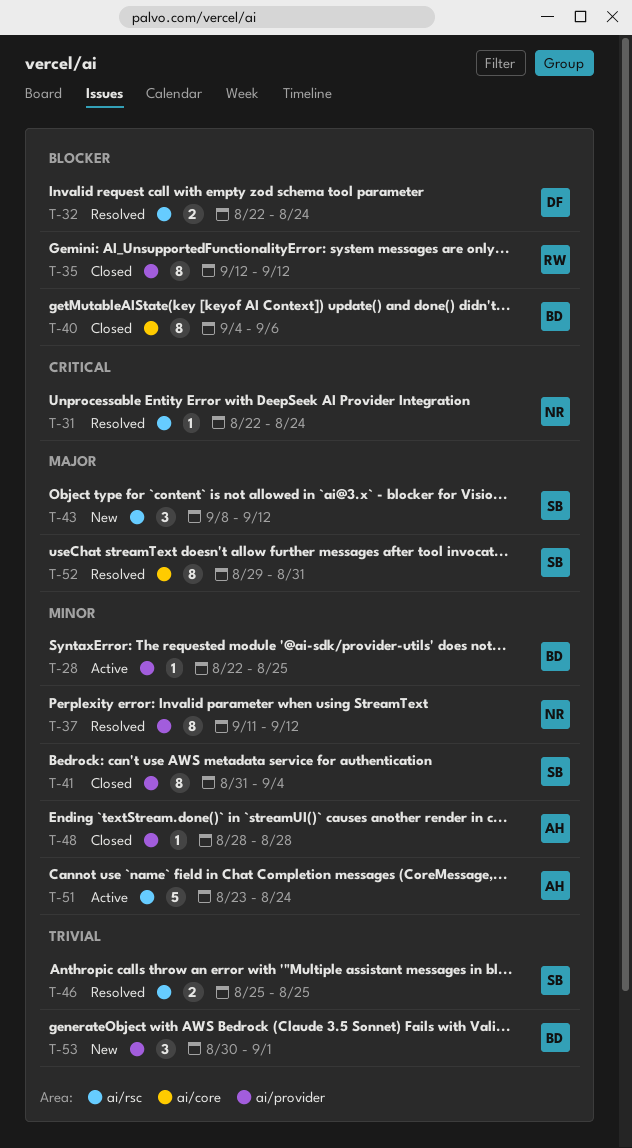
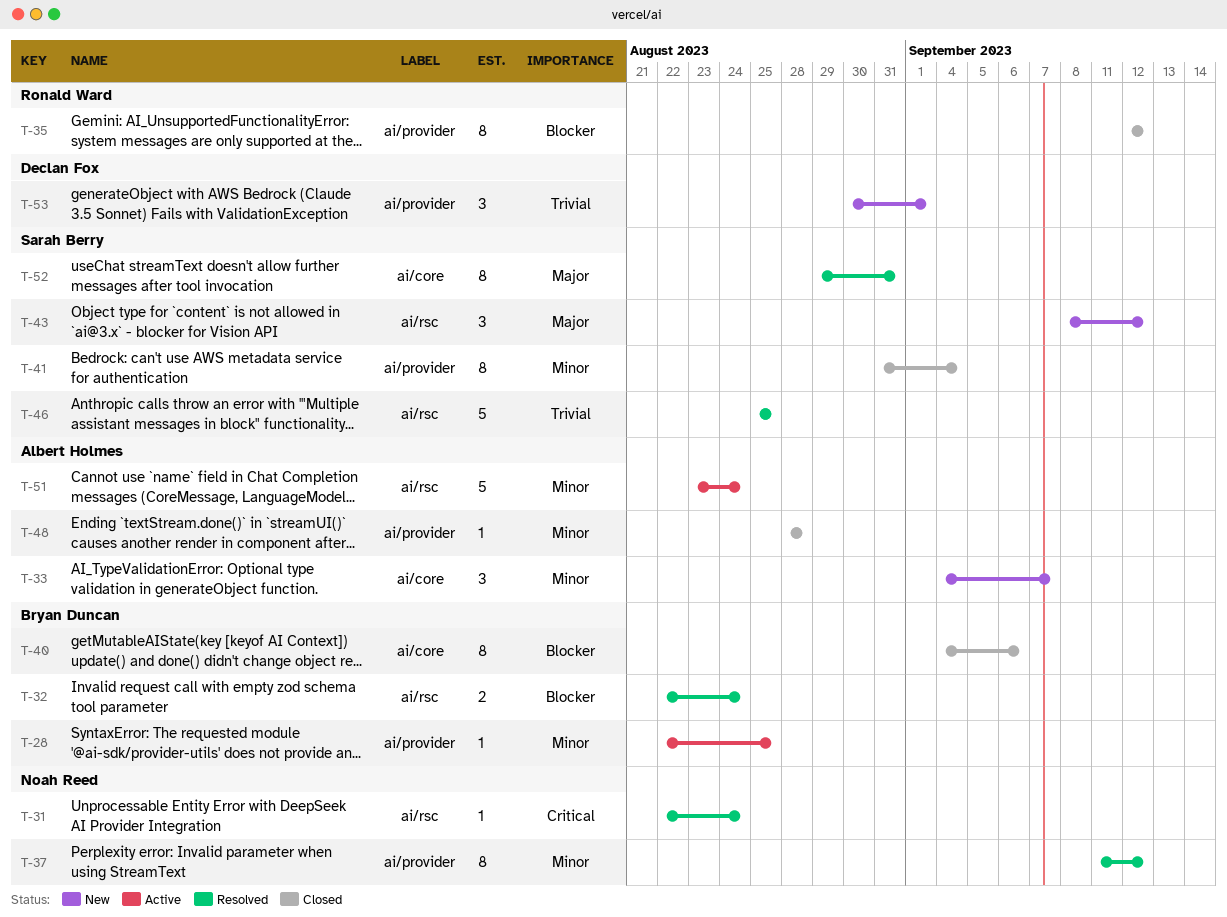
T-32, owner: Declan Fox -> Bryan Duncan
T-33: none -> present
T-46, estimate: 2 -> 5
T-53, owner: Bryan Duncan -> Declan Fox

